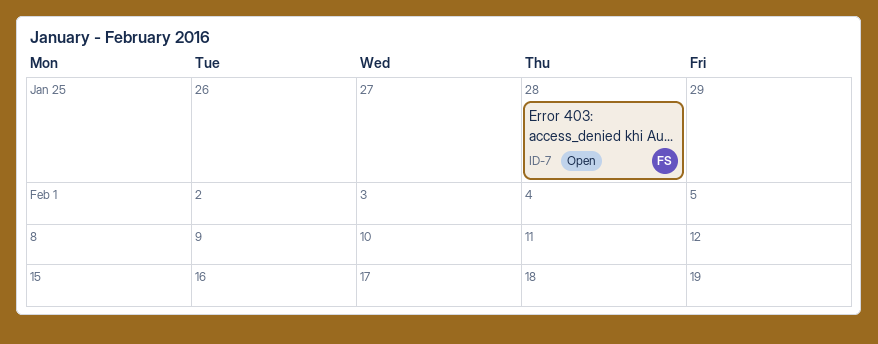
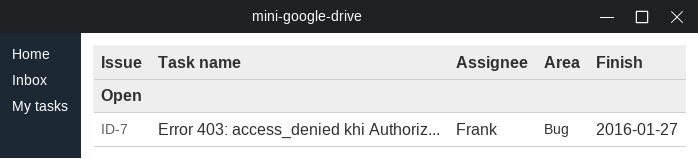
ID-7, due: Jan 28 -> Jan 27

